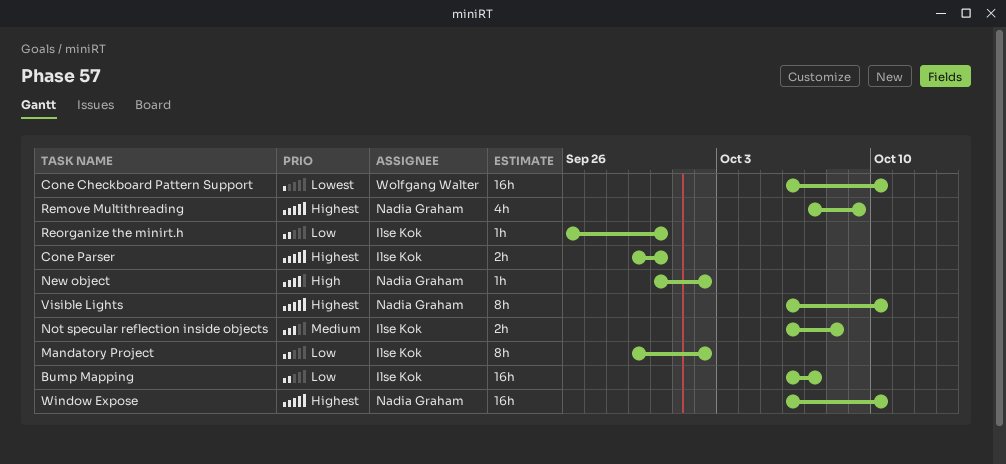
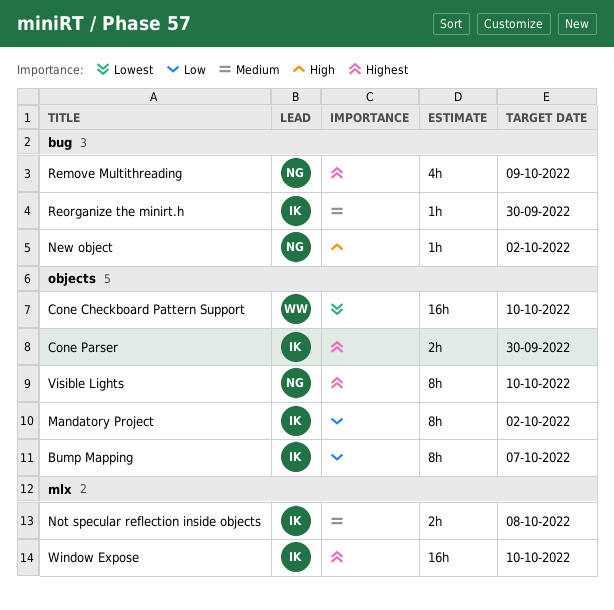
Bump Mapping, estimate: 16h -> 8h
Reorganize the minirt.h, priority: Low -> Medium
Window Expose, owner: Nadia Graham -> Ilse Kok

